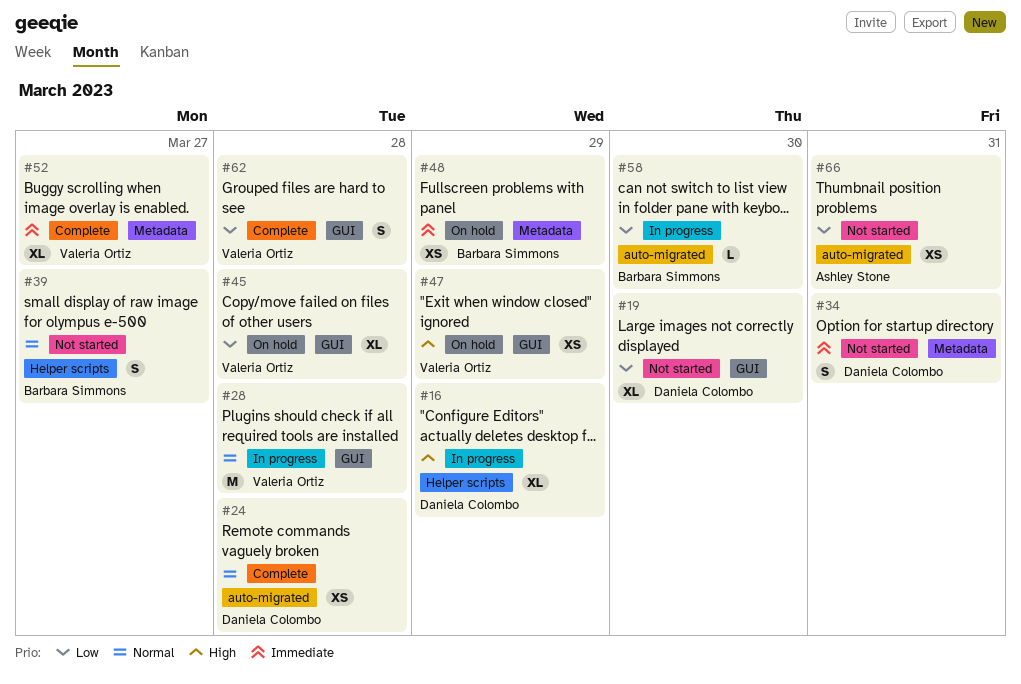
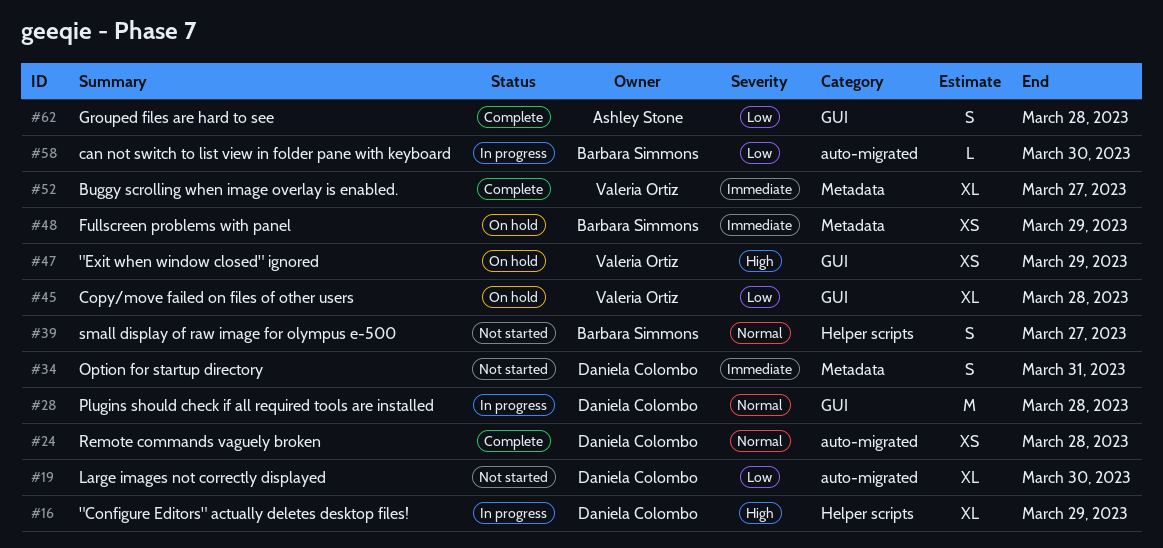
#19, label: GUI -> auto-migrated
#28, owner: Valeria Ortiz -> Daniela Colombo
#62, owner: Valeria Ortiz -> Ashley Stone
#66: present -> none

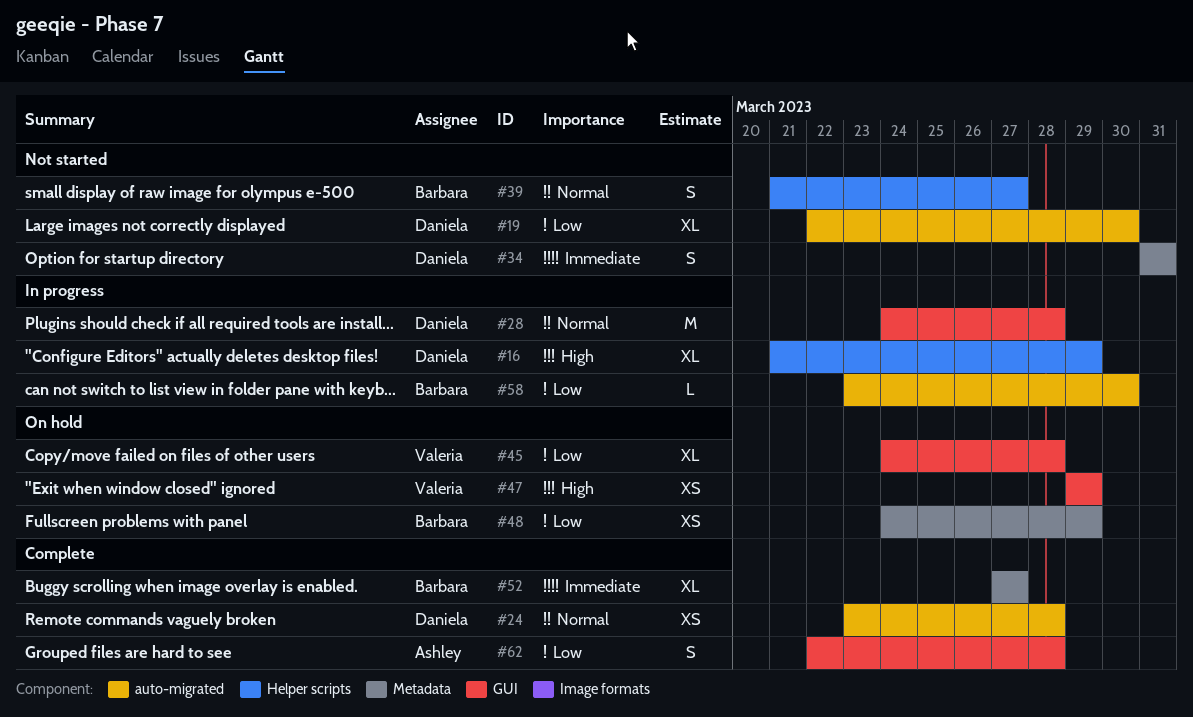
#48, priority: Immediate -> Low
#52, owner: Valeria Ortiz -> Barbara Simmons

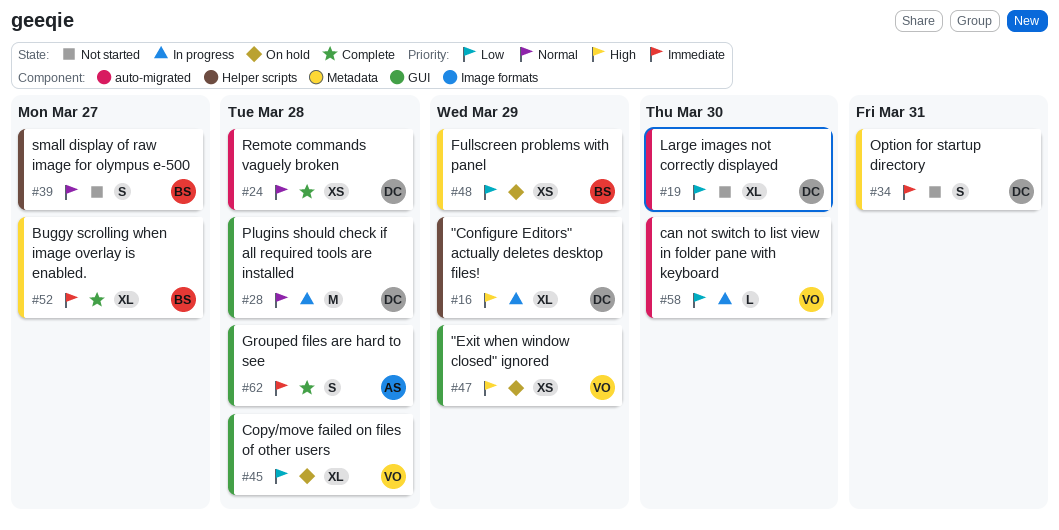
#58, owner: Barbara -> Valeria
#62, priority: Low -> Immediate

